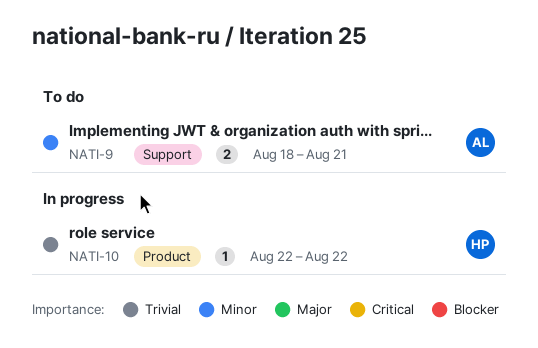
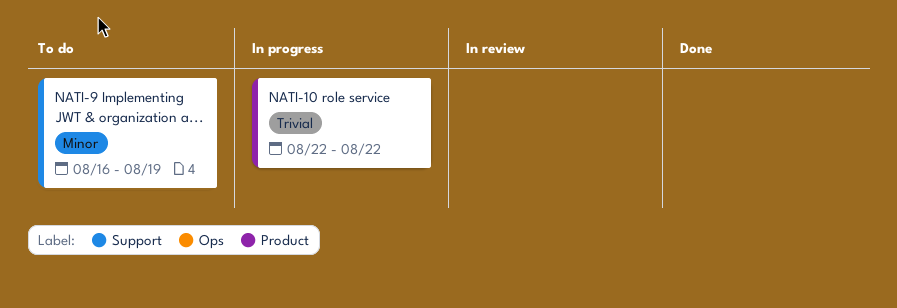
NATI-9, start: Aug 18 -> Aug 16
NATI-9, due: Aug 21 -> Aug 19

